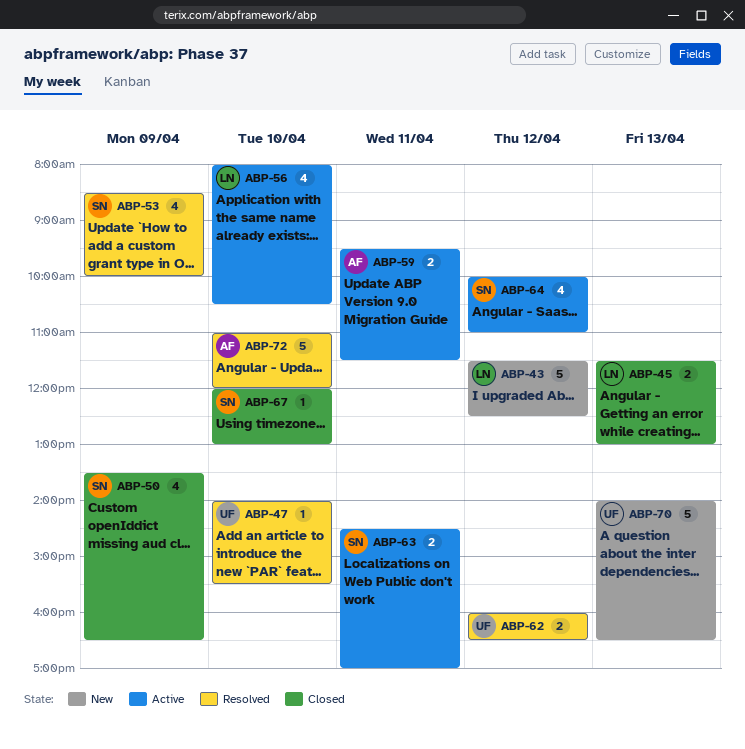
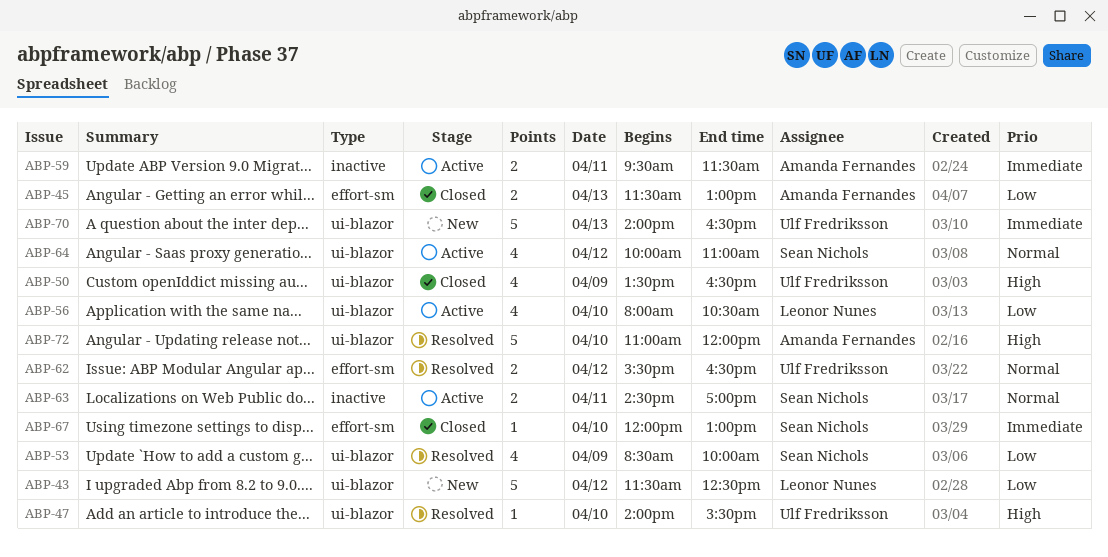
ABP-45, owner: Leonor Nunes -> Amanda Fernandes
ABP-50, owner: Sean Nichols -> Ulf Fredriksson
ABP-62, begins: 16:00 -> 15:30

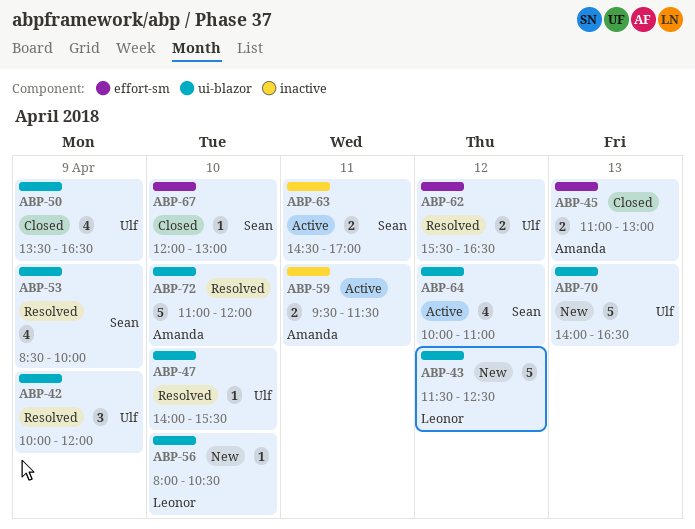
ABP-42: none -> present
ABP-45, begins: 11:30 -> 11:00
ABP-56, status: Active -> New
ABP-56, estimate: 4 -> 1

